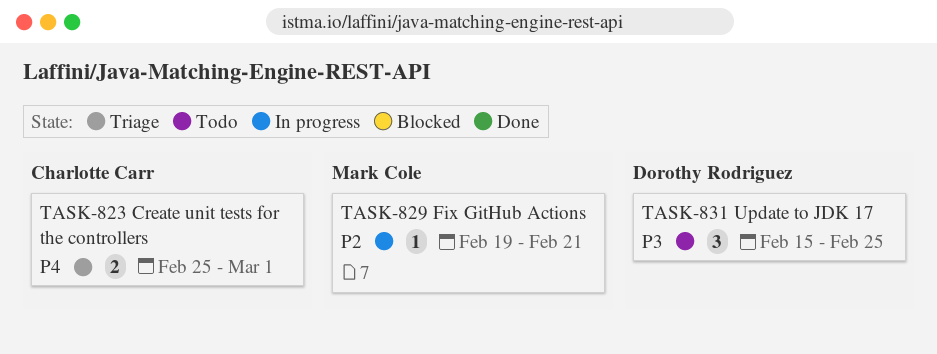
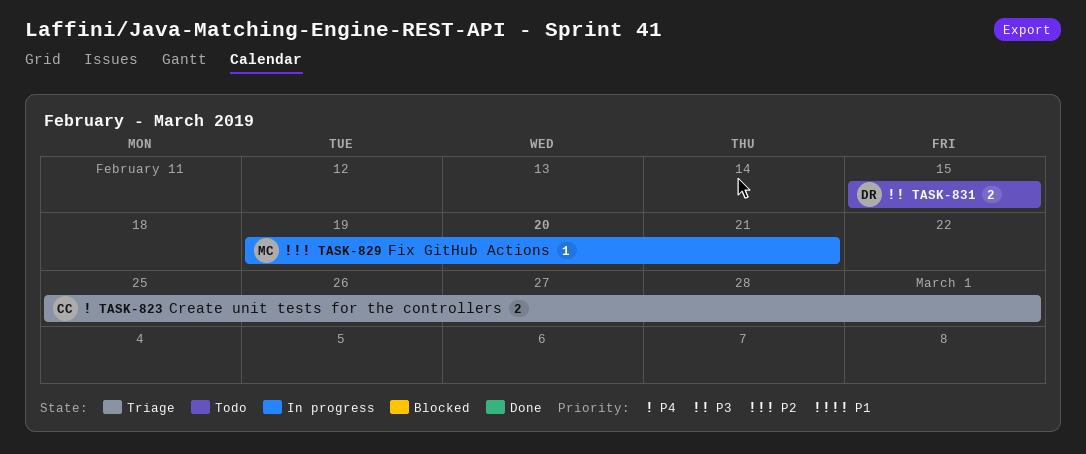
TASK-831, estimate: 3 -> 2
TASK-831, due: Feb 25 -> Feb 15

